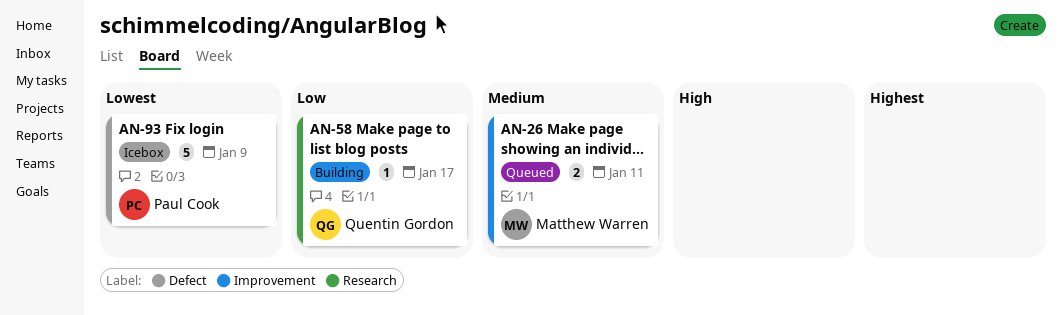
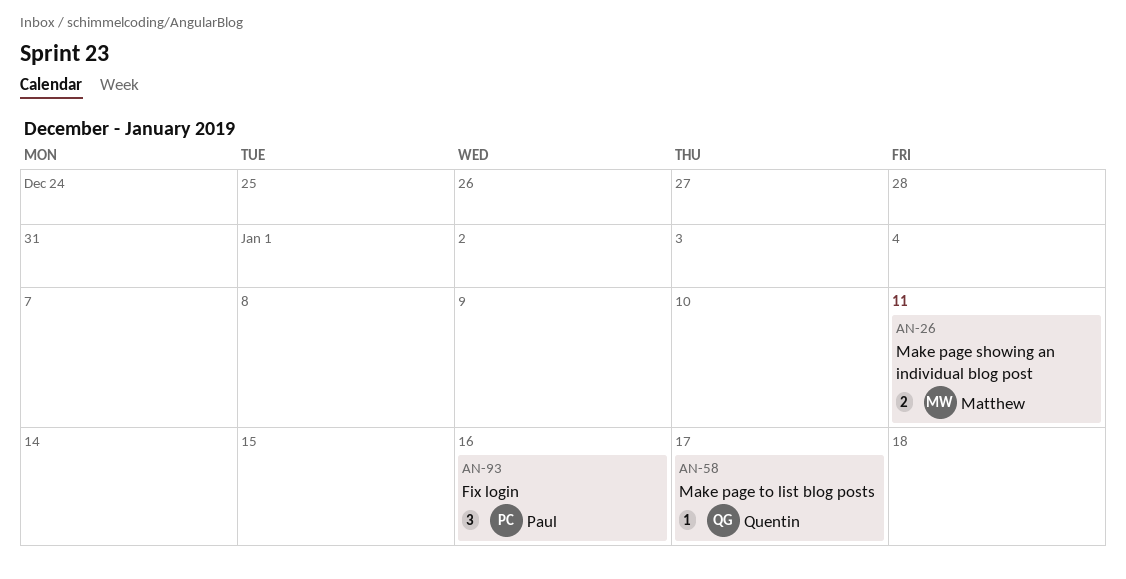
AN-93, estimate: 5 -> 3
AN-93, due: Jan 9 -> Jan 16

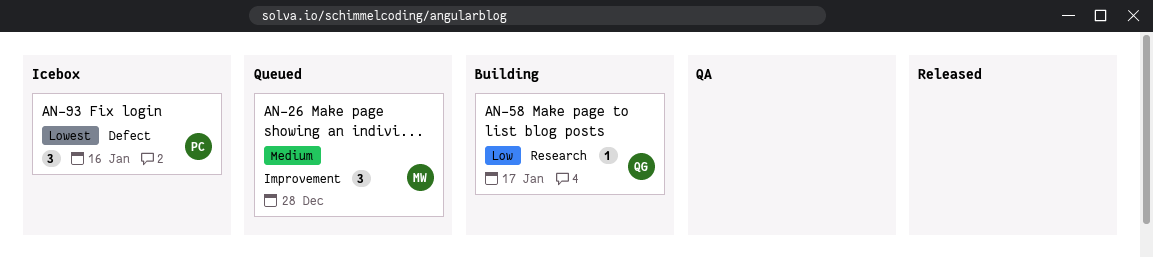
AN-26, estimate: 2 -> 3
AN-26, due: Jan 11 -> Dec 28

